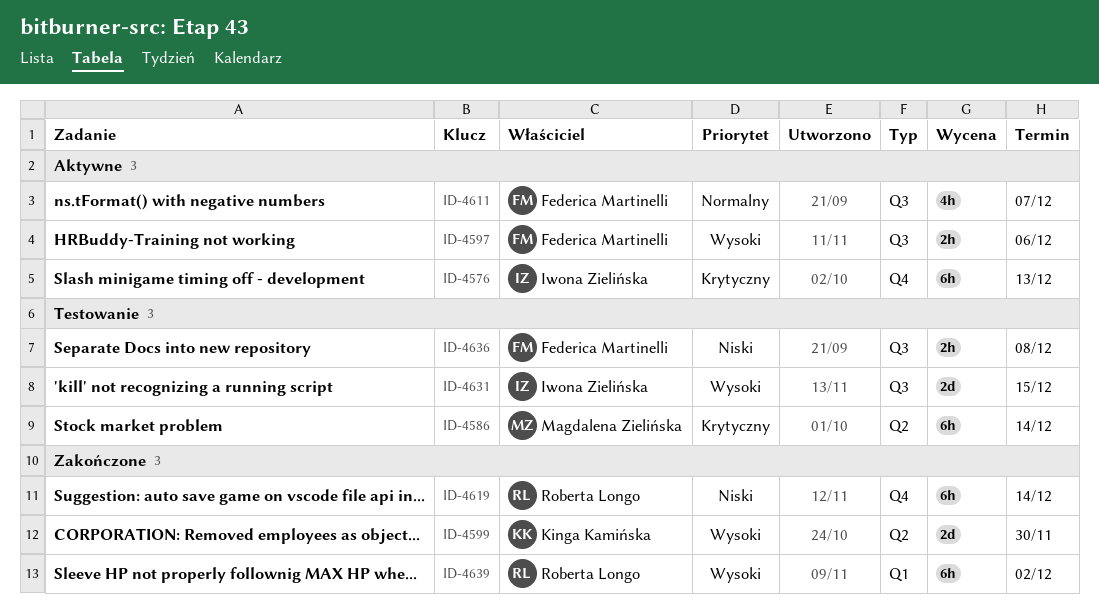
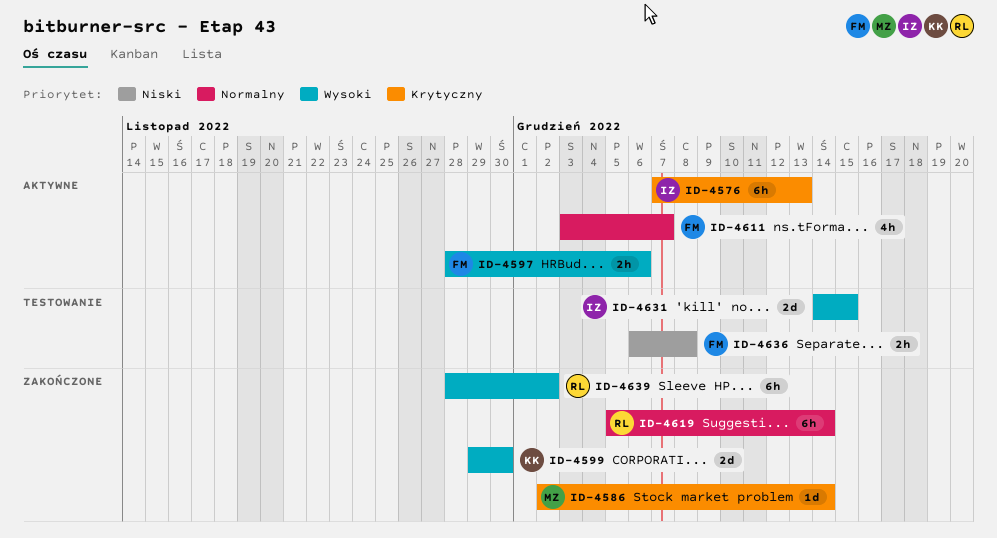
ID-4586, status: Testowanie -> Zakończone
ID-4586, estimate: 6h -> 1d
ID-4619, priority: Niski -> Normalny

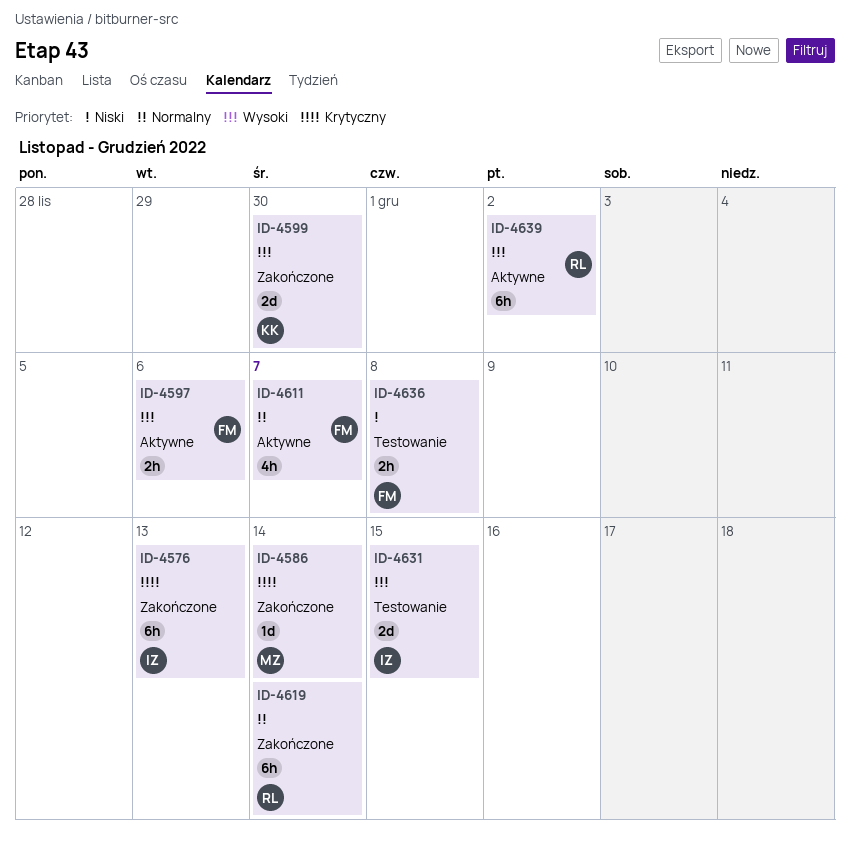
ID-4576, status: Aktywne -> Zakończone
ID-4639, status: Zakończone -> Aktywne

